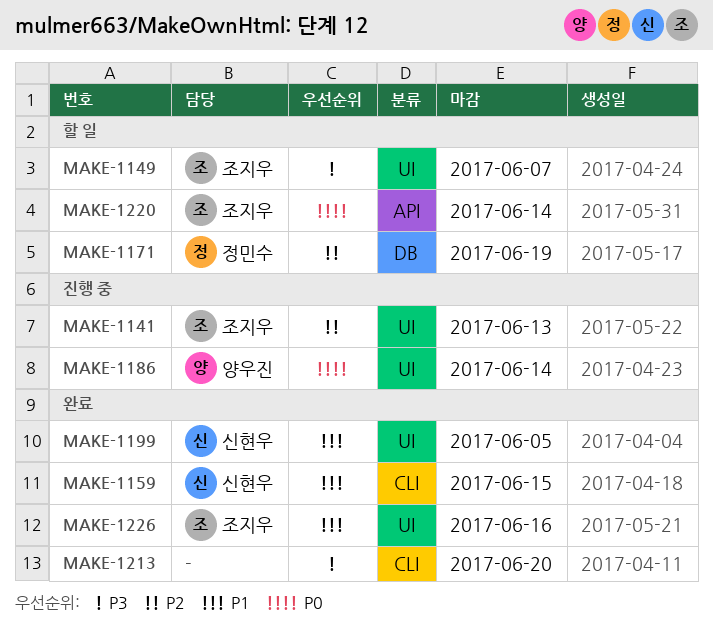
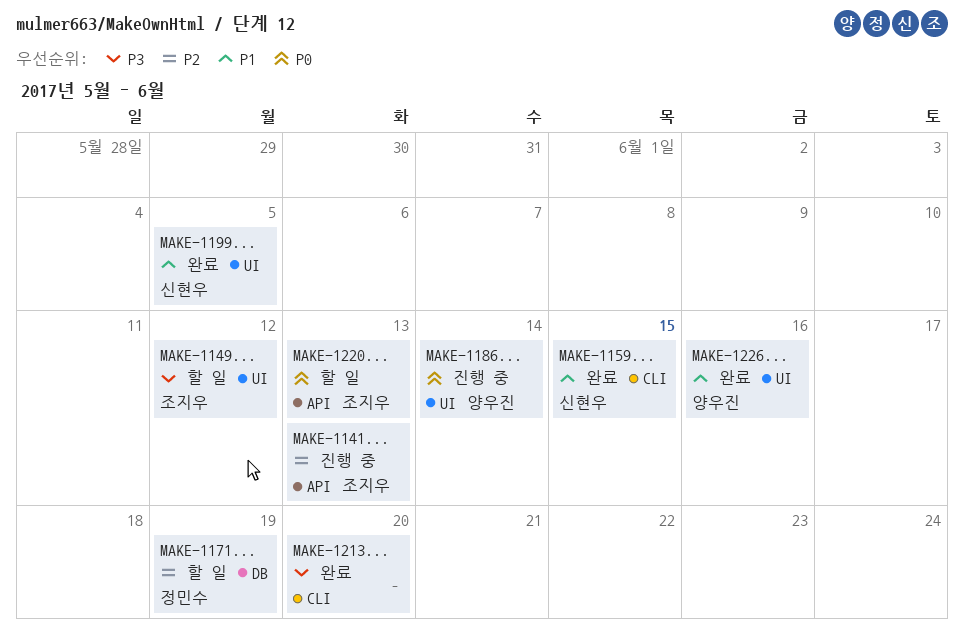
MAKE-1141, label: UI -> API
MAKE-1149, due: Jun 7 -> Jun 12
MAKE-1220, due: Jun 14 -> Jun 13
MAKE-1226, owner: 조지우 -> 양우진

